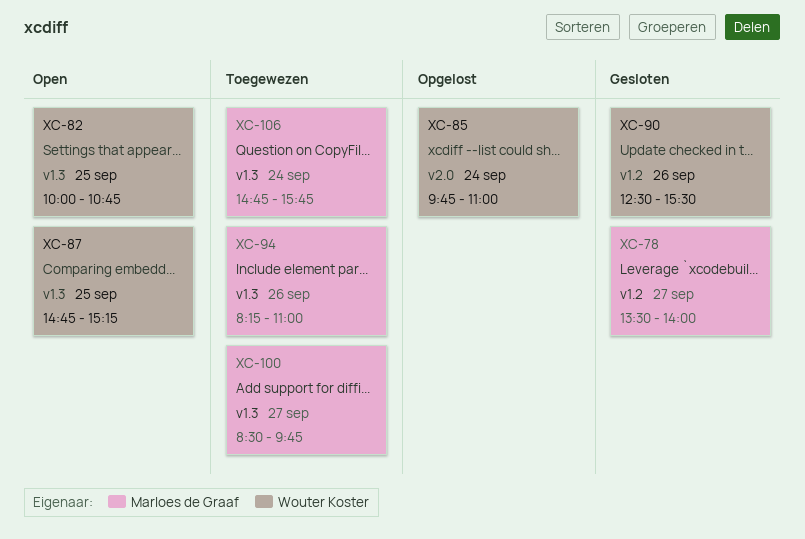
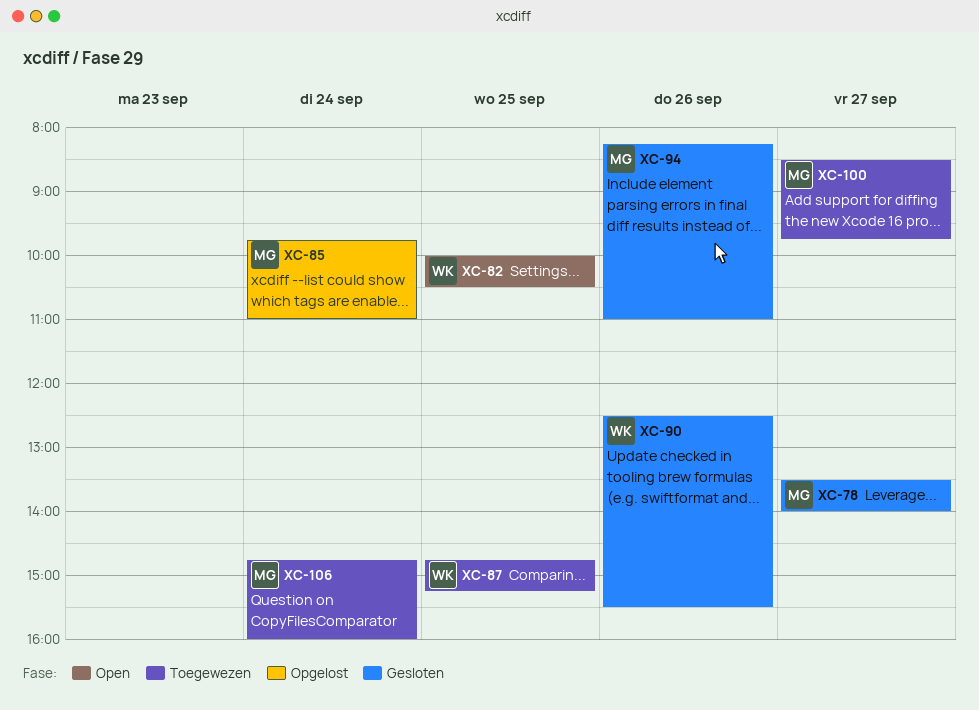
XC-82, ends: 10:45 -> 10:30
XC-85, owner: Wouter Koster -> Marloes de Graaf
XC-87, status: Open -> Toegewezen
XC-94, status: Toegewezen -> Gesloten
XC-106, ends: 15:45 -> 16:00

